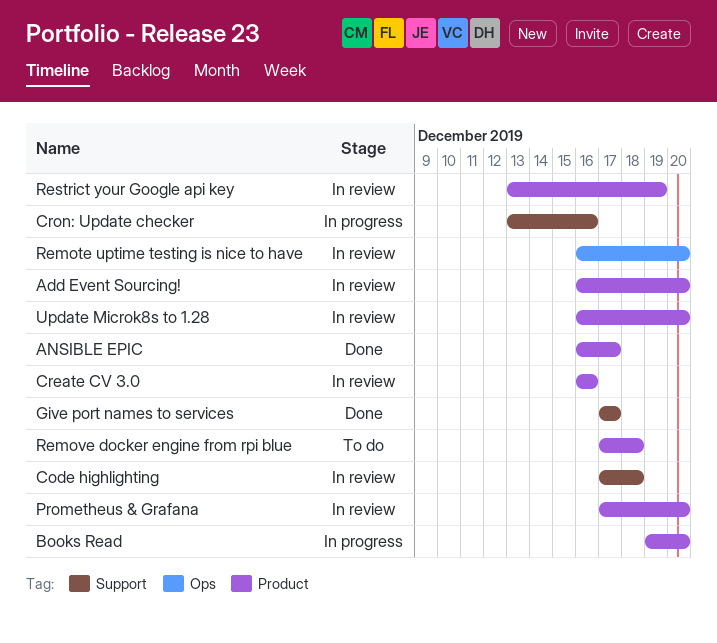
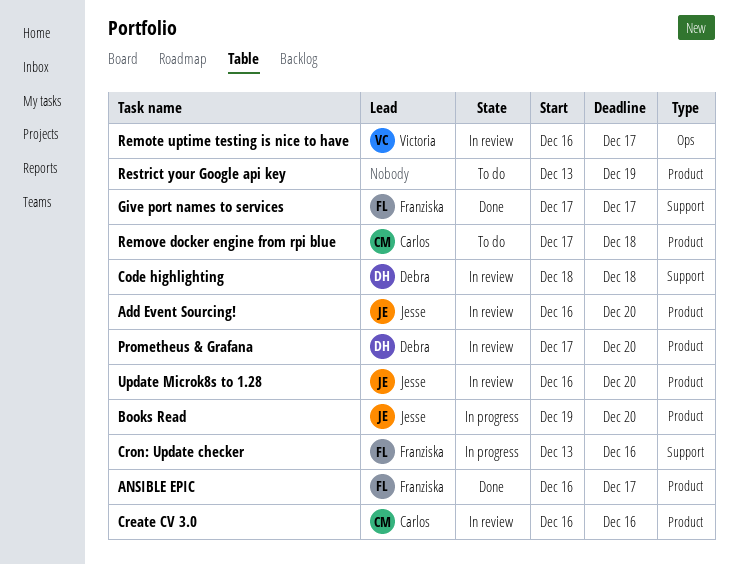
Code highlighting, start: Dec 17 -> Dec 18
Remote uptime testing is nice to have, due: Dec 20 -> Dec 17
Restrict your Google api key, status: In review -> To do

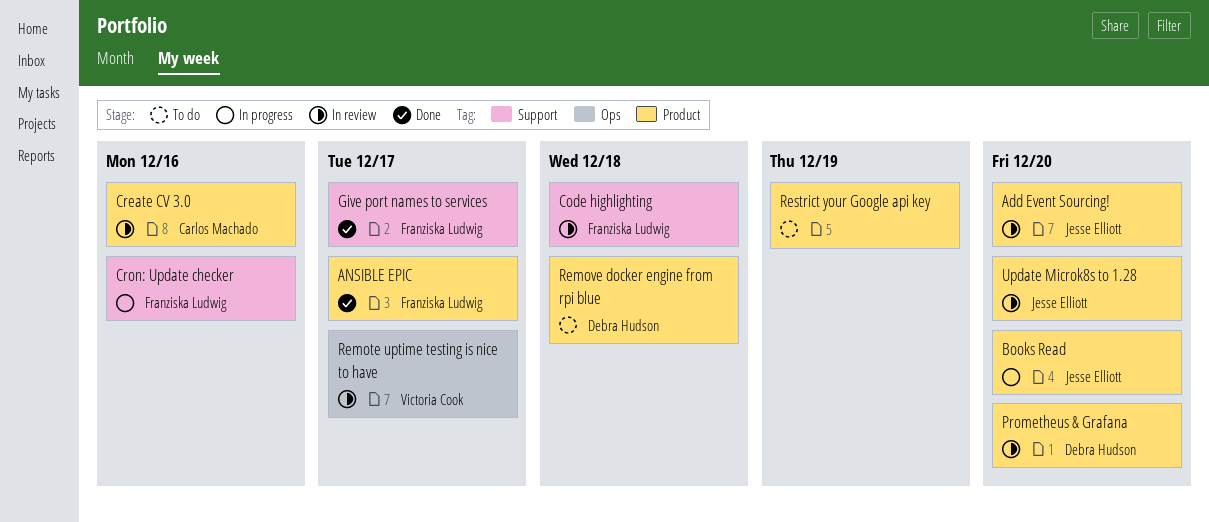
Code highlighting, owner: Debra Hudson -> Franziska Ludwig
Remove docker engine from rpi blue, owner: Carlos Machado -> Debra Hudson

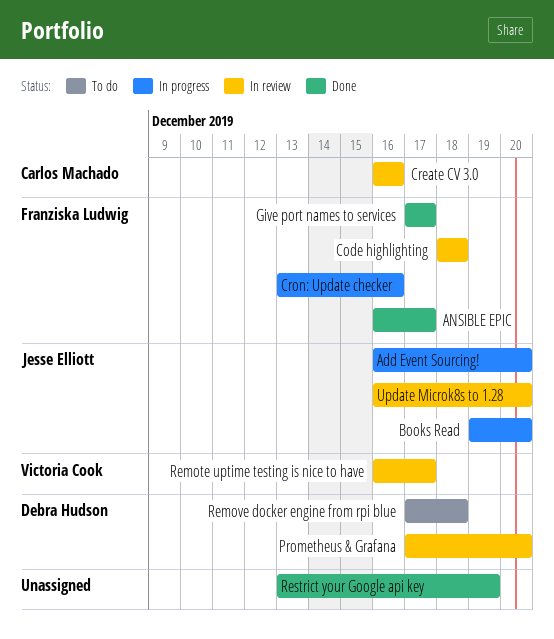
Add Event Sourcing!, status: In review -> In progress
Restrict your Google api key, status: To do -> Done

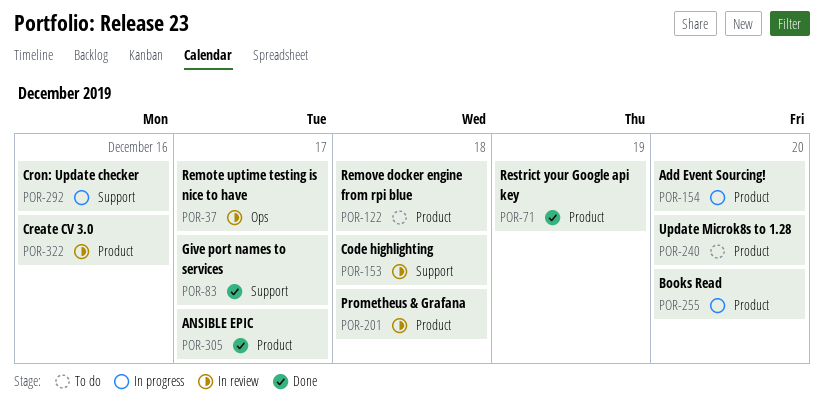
Prometheus & Grafana, due: Dec 20 -> Dec 18
Update Microk8s to 1.28, status: In review -> To do

